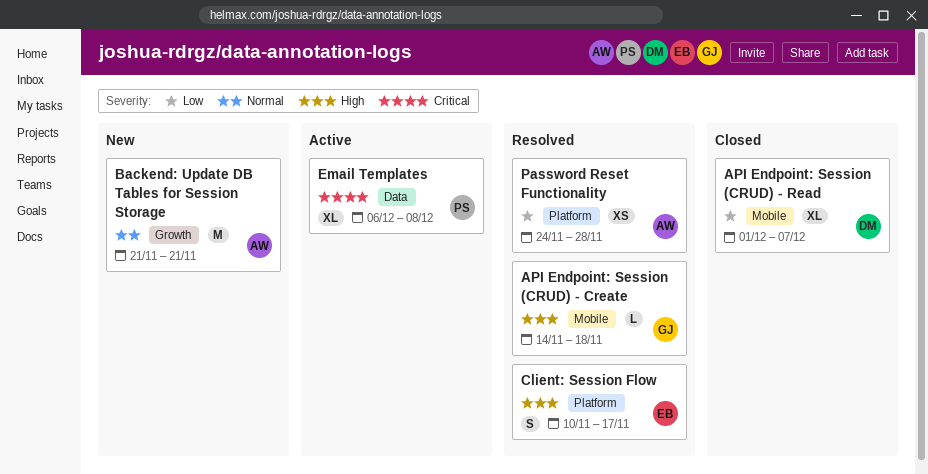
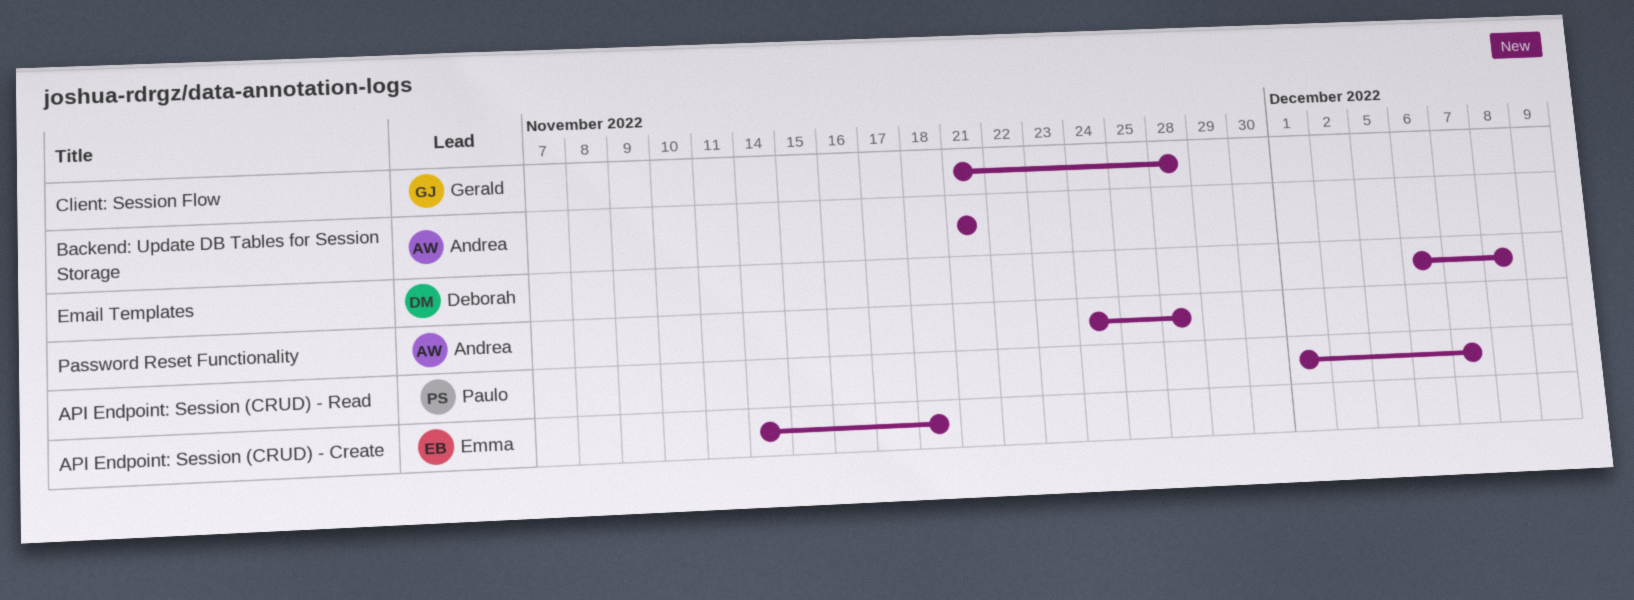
API Endpoint: Session (CRUD) - Create, owner: Gerald -> Emma
API Endpoint: Session (CRUD) - Read, owner: Deborah -> Paulo
Client: Session Flow, owner: Emma -> Gerald
Client: Session Flow, start: Nov 10 -> Nov 21
Client: Session Flow, due: Nov 17 -> Nov 28
Email Templates, owner: Paulo -> Deborah

